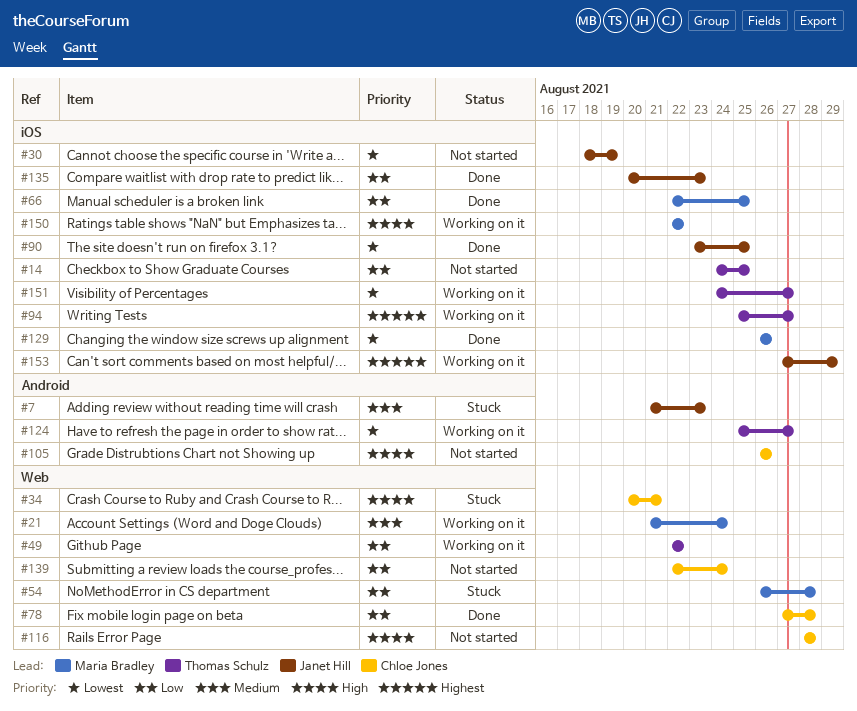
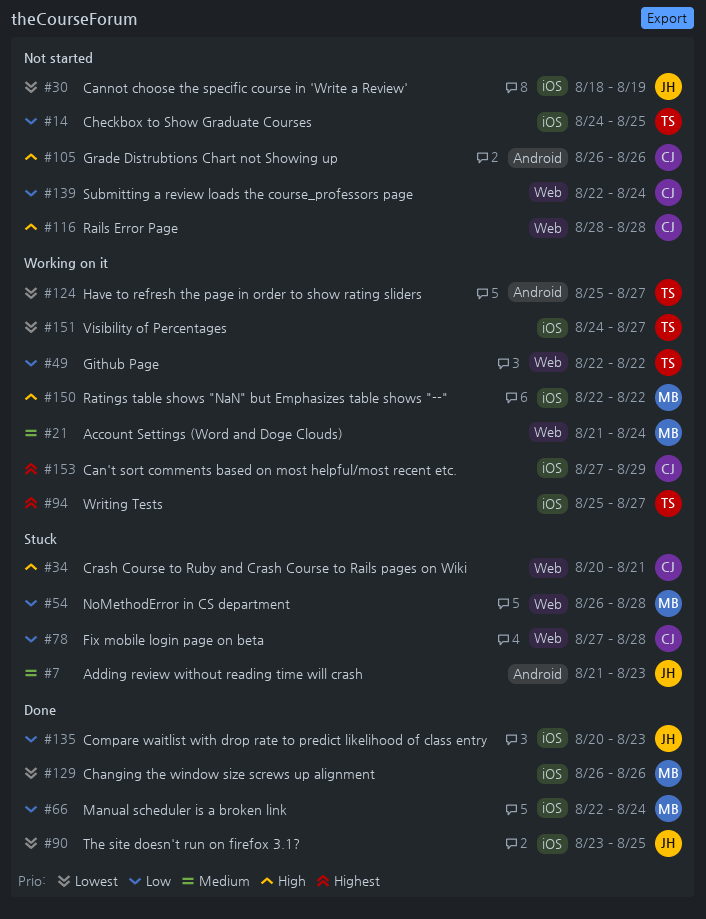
#66, due: Aug 25 -> Aug 24
#78, status: Done -> Stuck
#153, owner: Janet Hill -> Chloe Jones

